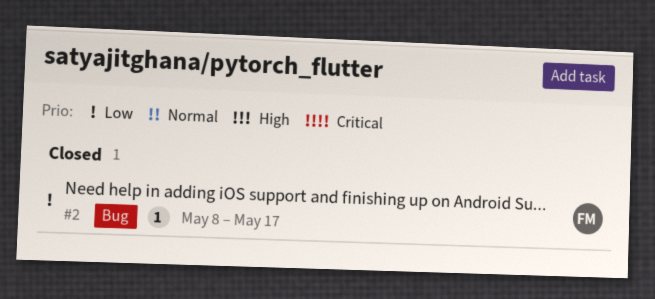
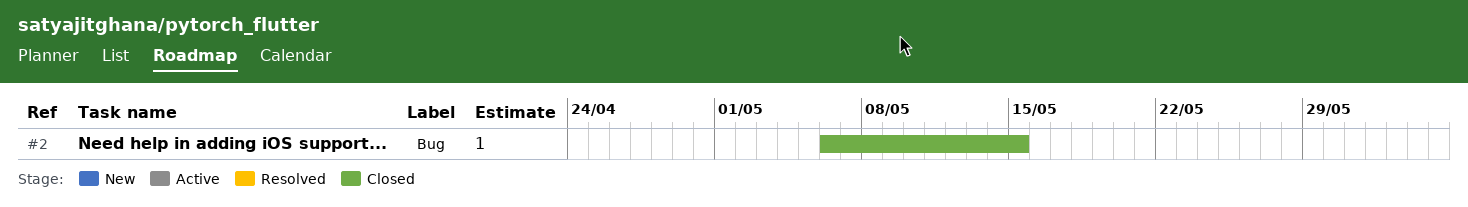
#2, start: May 8 -> May 6
#2, due: May 17 -> May 15

